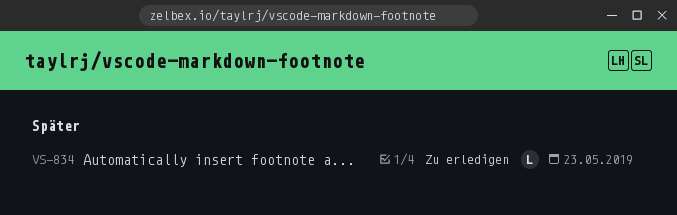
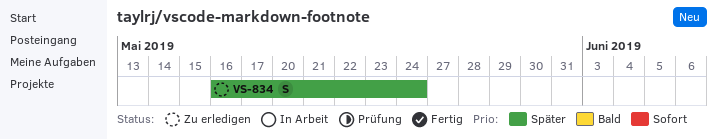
VS-834, estimate: L -> S
VS-834, due: May 23 -> May 24

